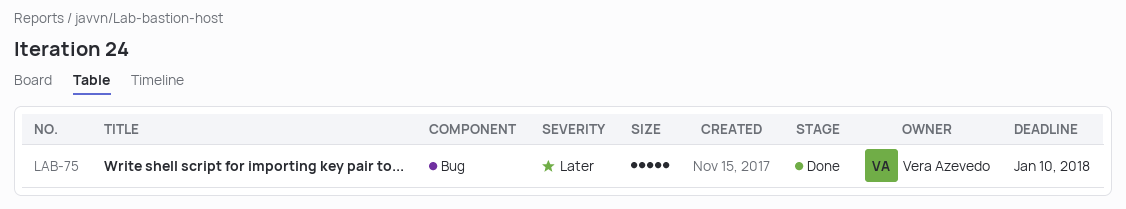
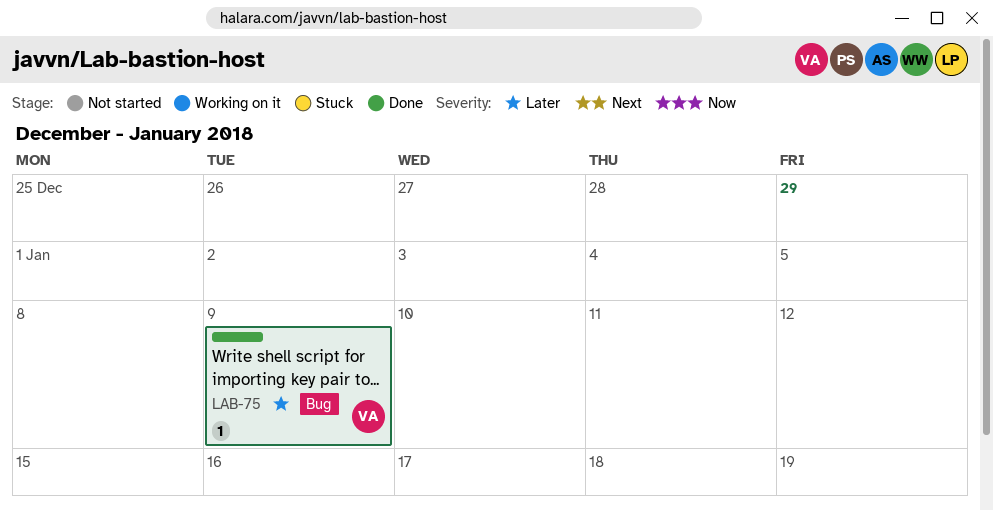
LAB-75, estimate: 5 -> 1
LAB-75, due: Jan 10 -> Jan 9

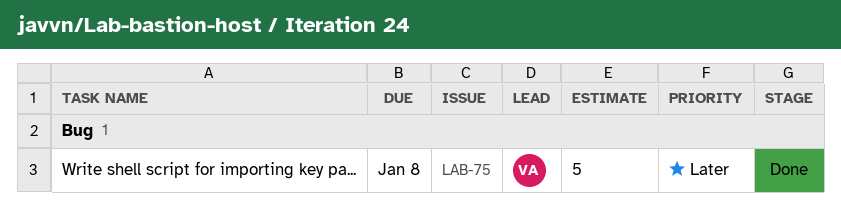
LAB-75, estimate: 1 -> 5
LAB-75, due: Jan 9 -> Jan 8

